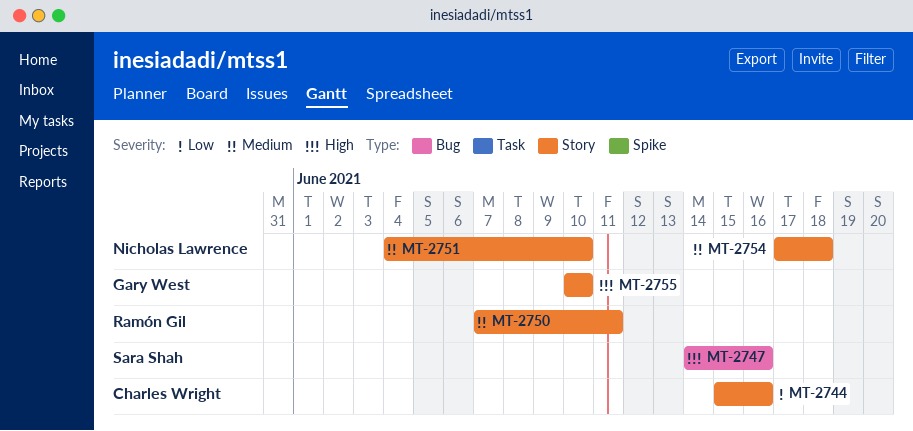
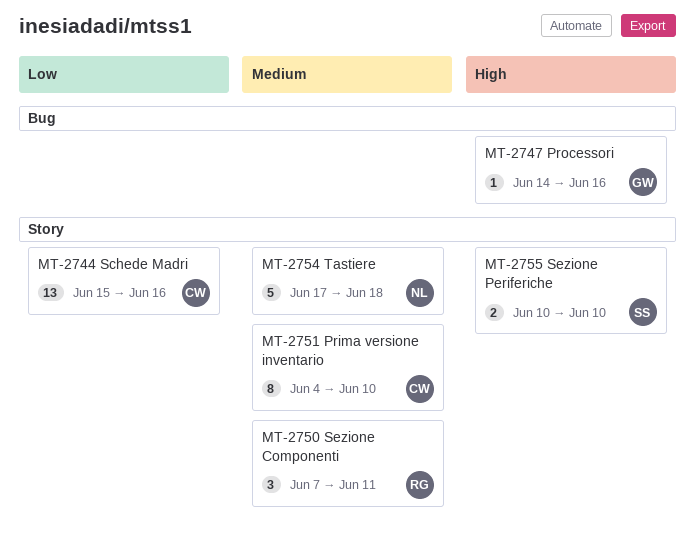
MT-2747, owner: Sara Shah -> Gary West
MT-2751, owner: Nicholas Lawrence -> Charles Wright
MT-2755, owner: Gary West -> Sara Shah

